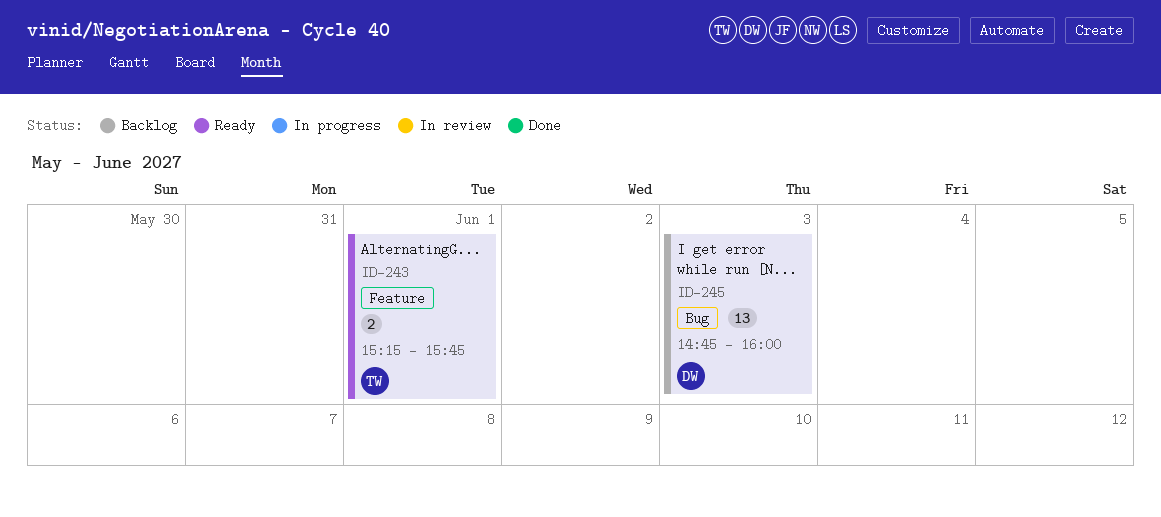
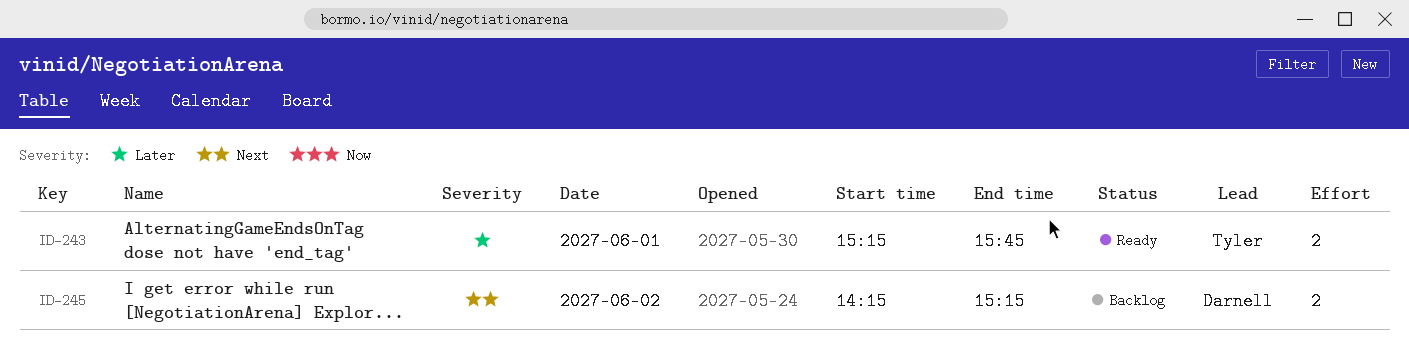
ID-245, estimate: 13 -> 2
ID-245, day: Jun 3 -> Jun 2
ID-245, begins: 14:45 -> 14:15
ID-245, ends: 16:00 -> 15:15

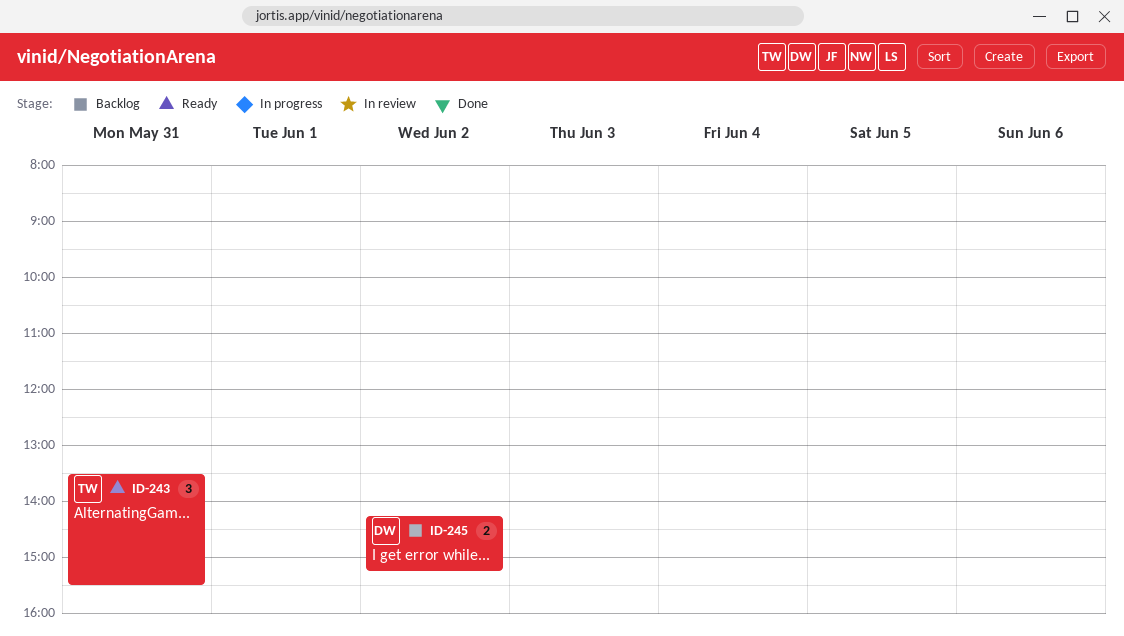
ID-243, estimate: 2 -> 3
ID-243, day: Jun 1 -> May 31
ID-243, begins: 15:15 -> 13:30
ID-243, ends: 15:45 -> 15:30

